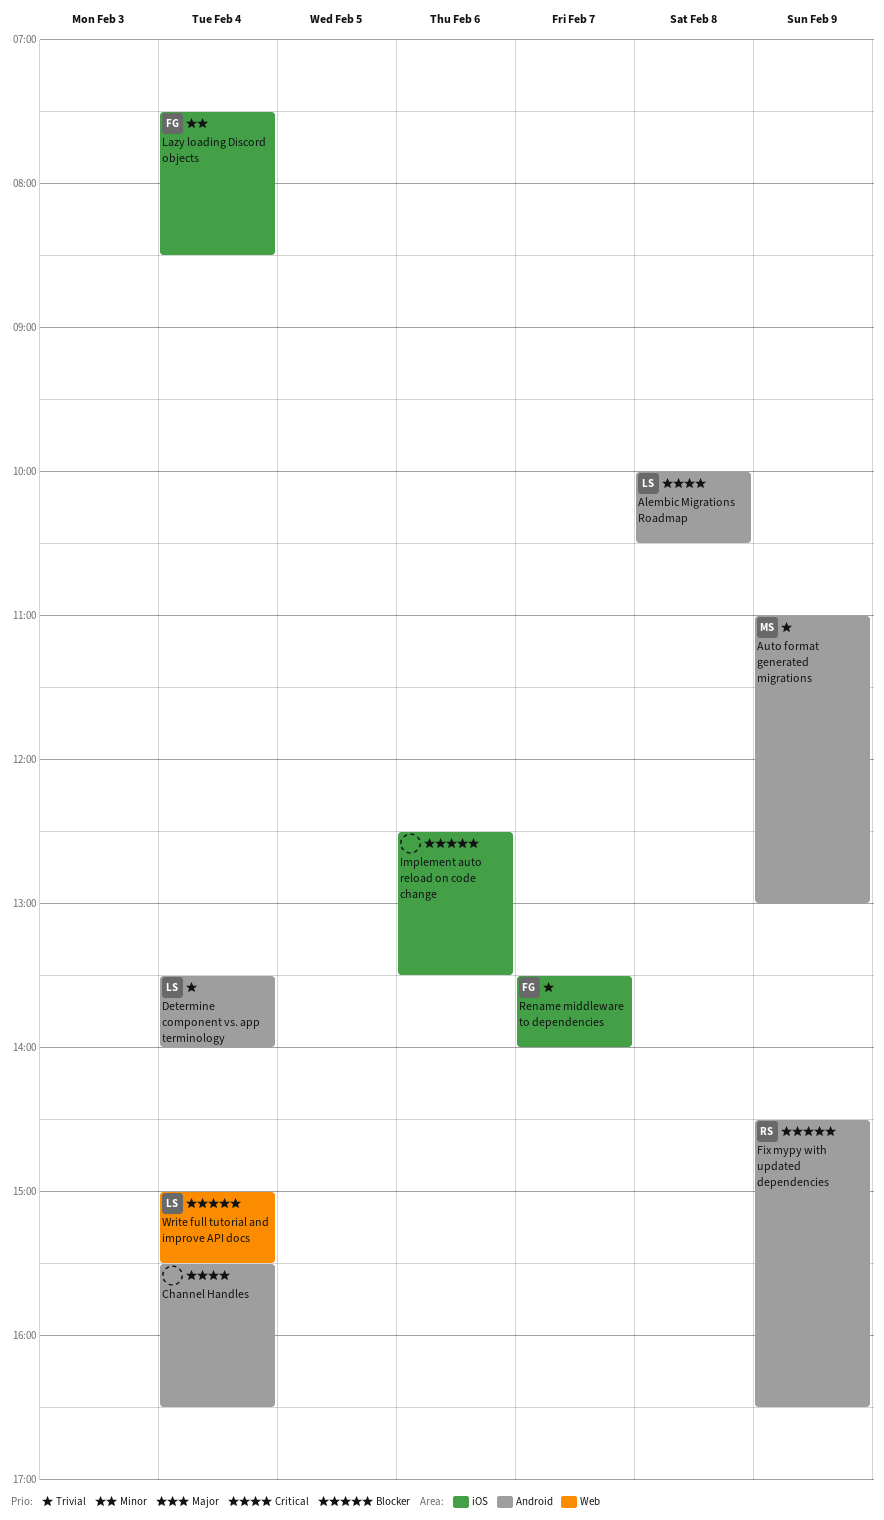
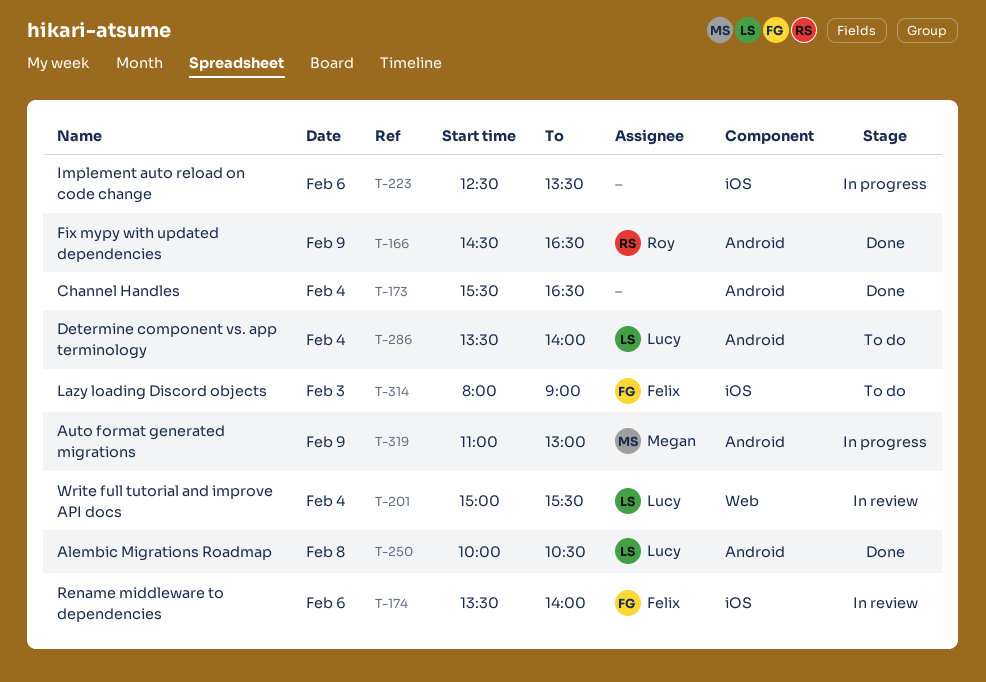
Lazy loading Discord objects, day: Feb 4 -> Feb 3
Lazy loading Discord objects, begins: 07:30 -> 08:00
Lazy loading Discord objects, ends: 08:30 -> 09:00
Rename middleware to dependencies, day: Feb 7 -> Feb 6

